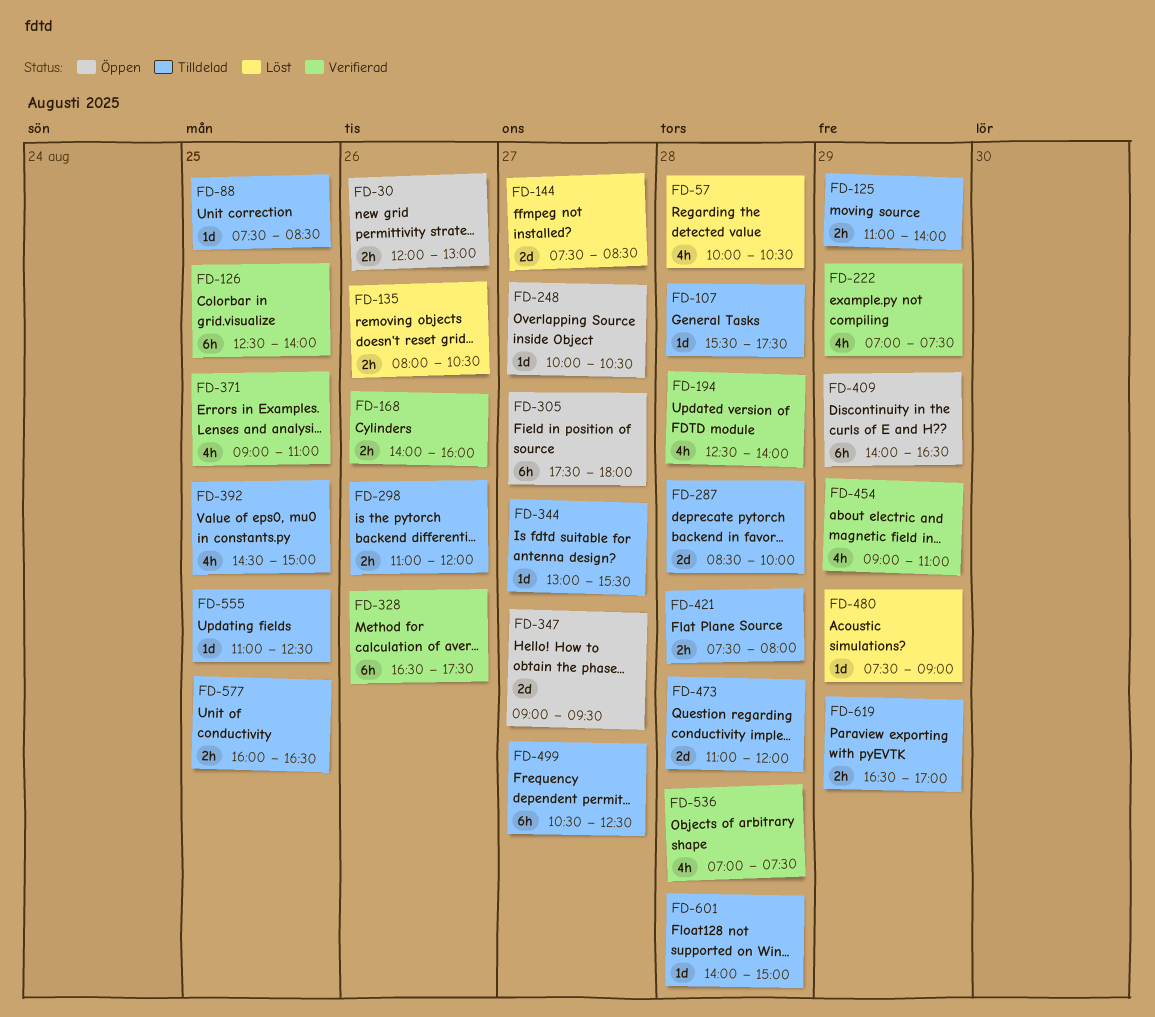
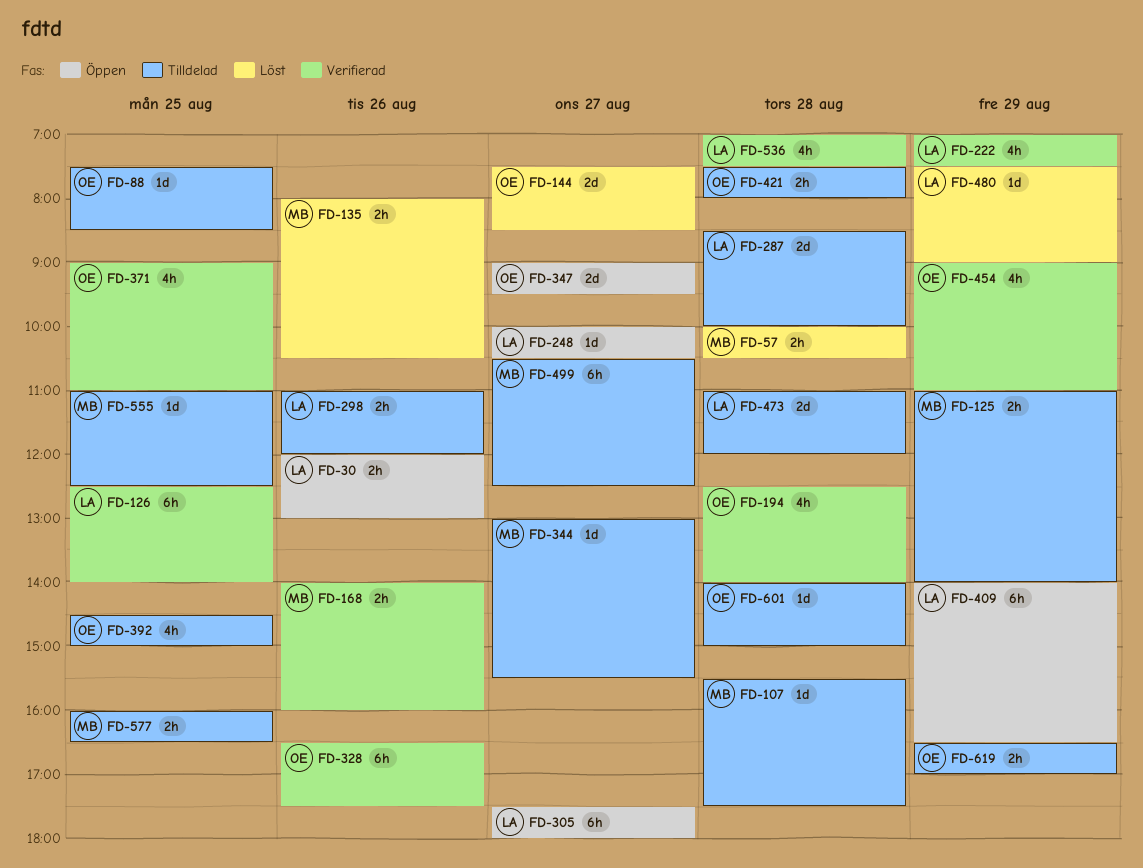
FD-57, estimate: 4h -> 2h

